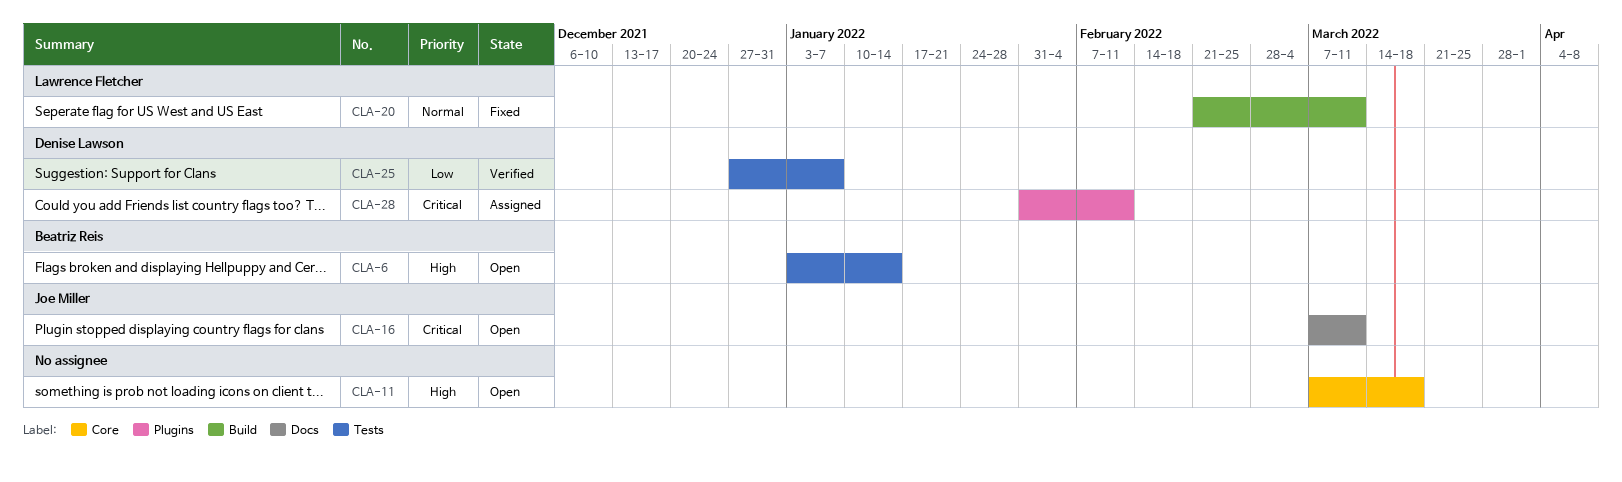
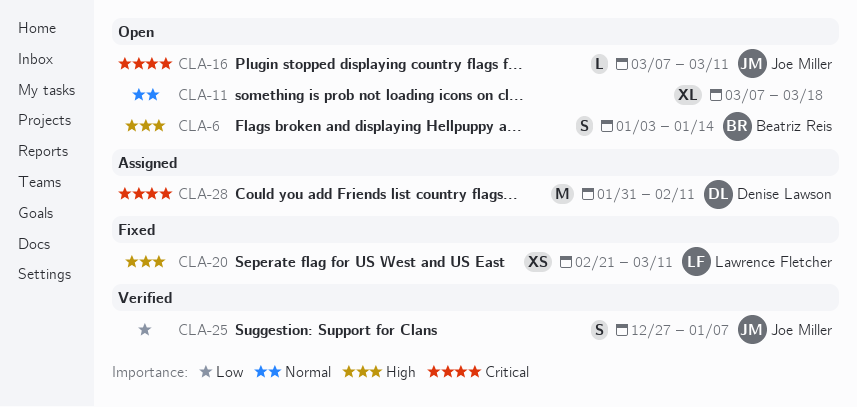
CLA-11, priority: High -> Normal
CLA-20, priority: Normal -> High
CLA-25, owner: Denise Lawson -> Joe Miller

